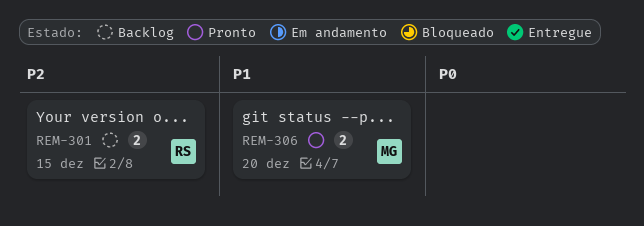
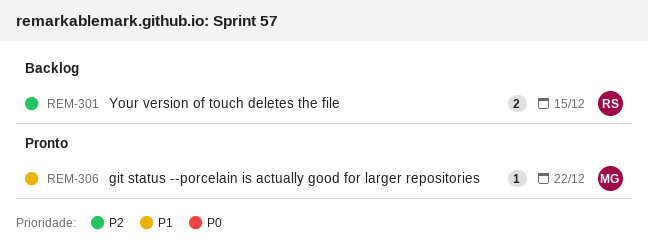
REM-306, estimate: 2 -> 1
REM-306, due: Dec 20 -> Dec 22

